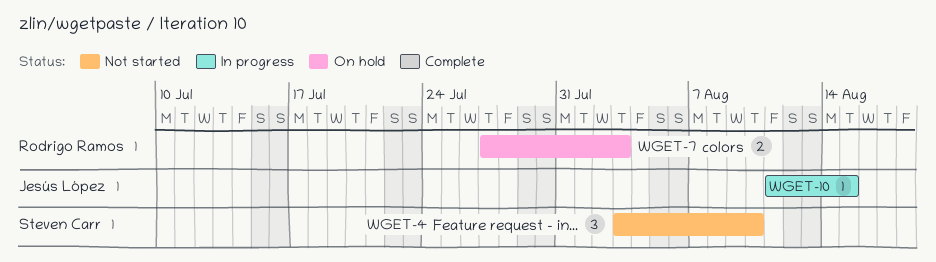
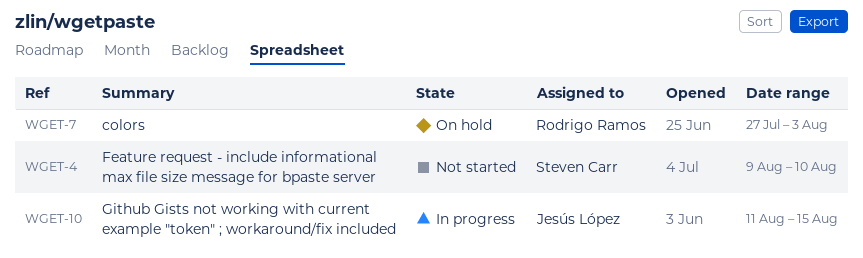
WGET-4, start: Aug 3 -> Aug 9

